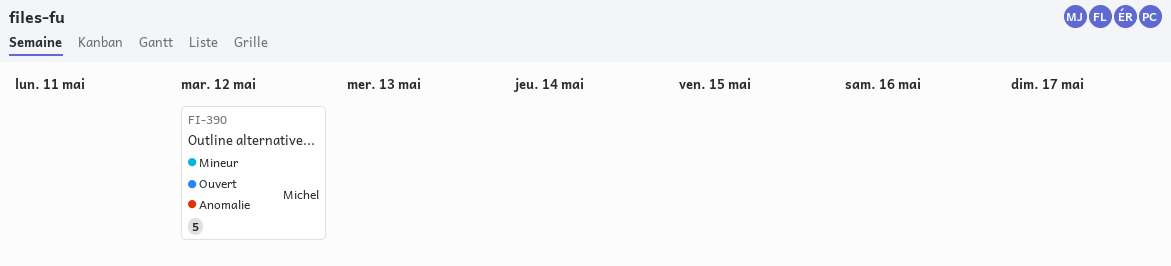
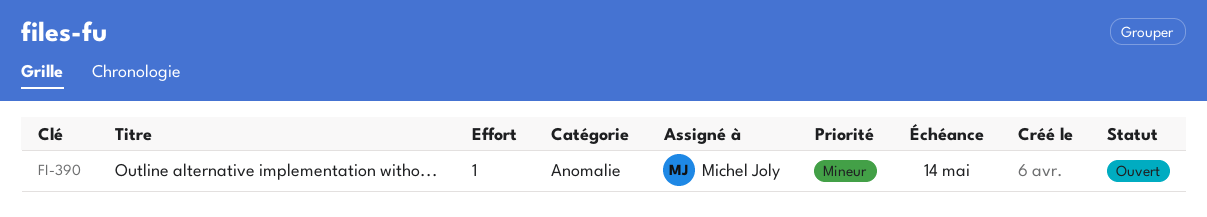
FI-390, estimate: 5 -> 1
FI-390, due: May 12 -> May 14

